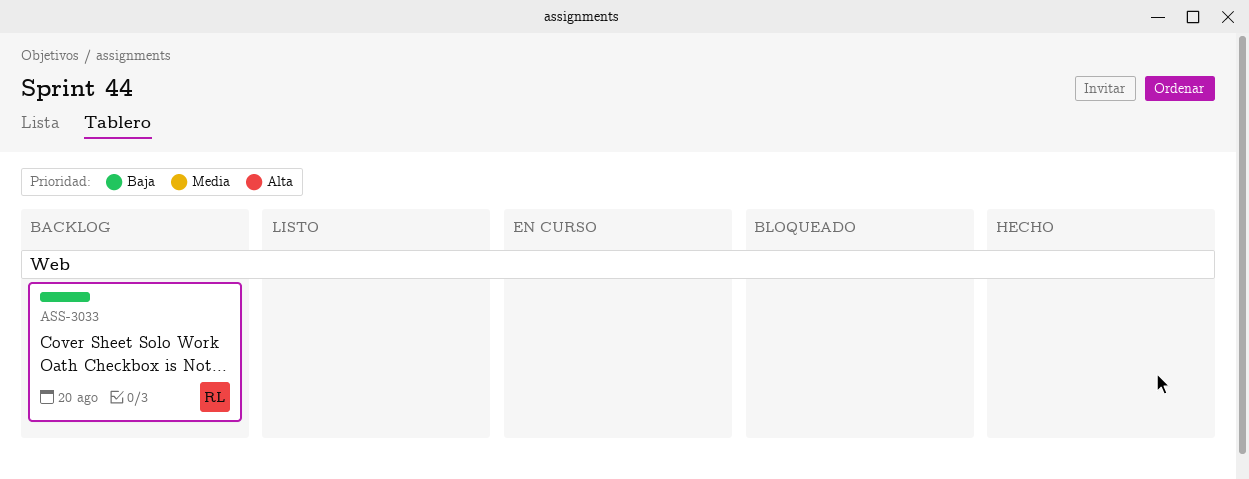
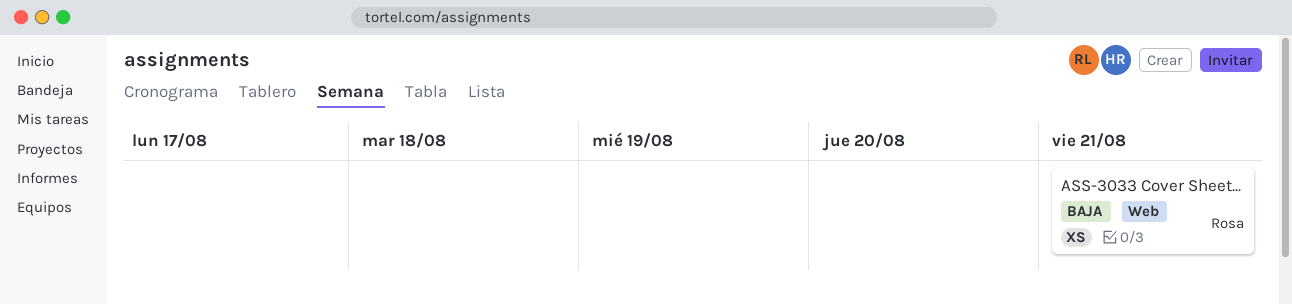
ASS-3033, due: Aug 20 -> Aug 21

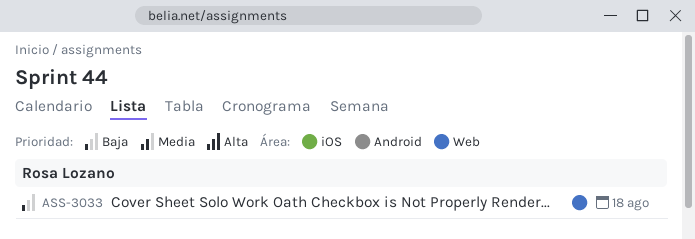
ASS-3033, due: Aug 21 -> Aug 18

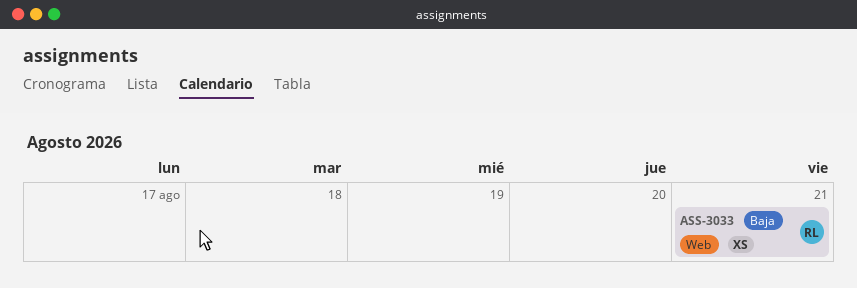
ASS-3033, due: Aug 18 -> Aug 21

